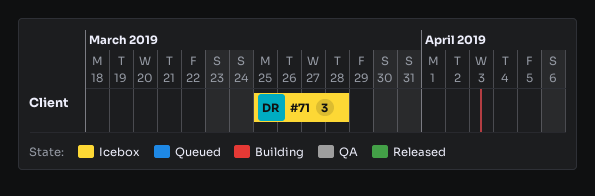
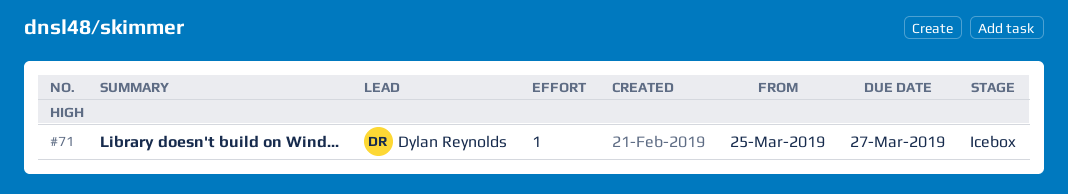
#71, estimate: 3 -> 1
#71, due: Mar 28 -> Mar 27

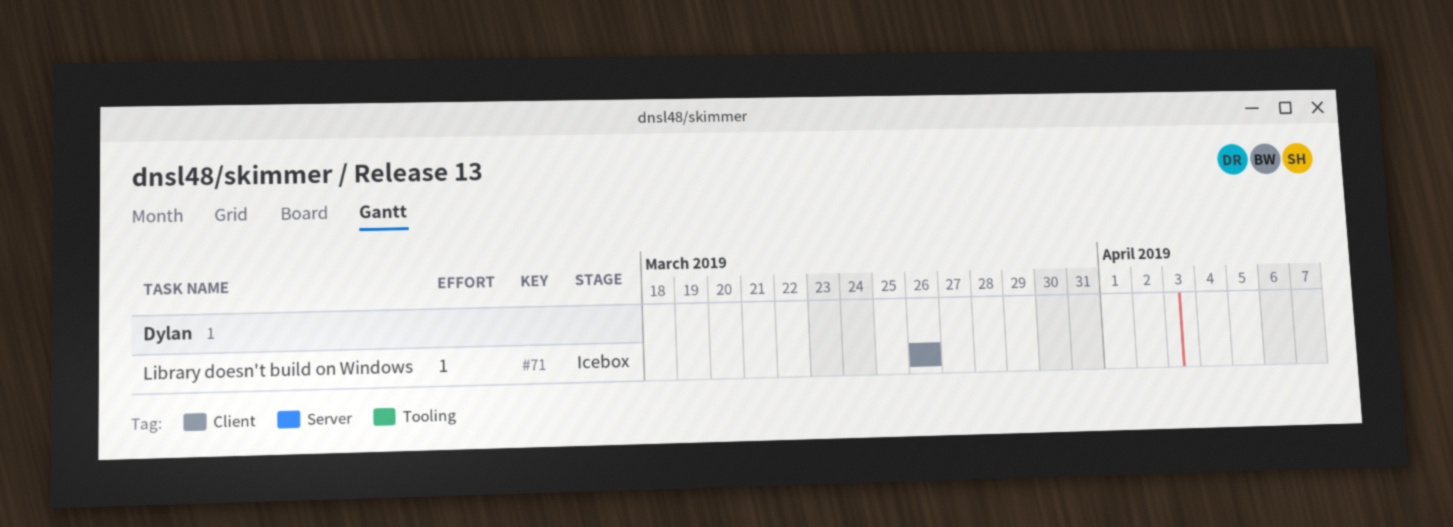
#71, start: Mar 25 -> Mar 26
#71, due: Mar 27 -> Mar 26

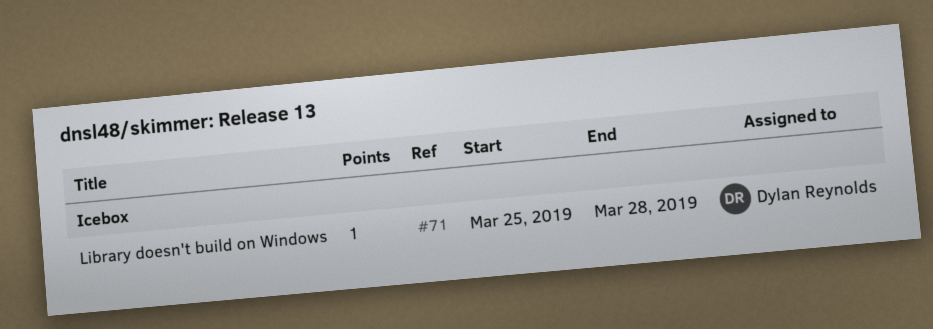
#71, start: Mar 26 -> Mar 25
#71, due: Mar 26 -> Mar 28

